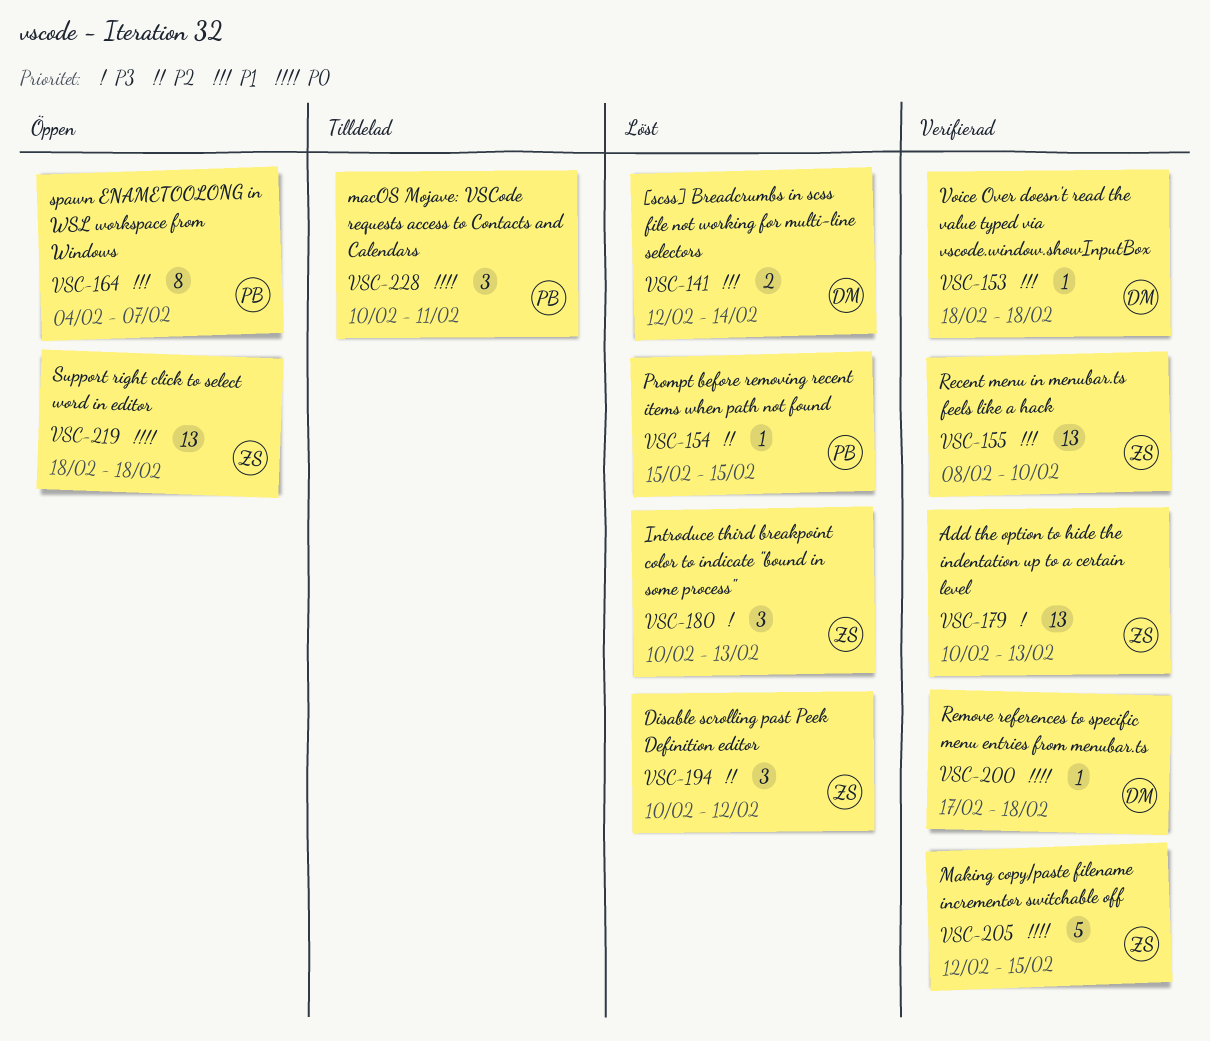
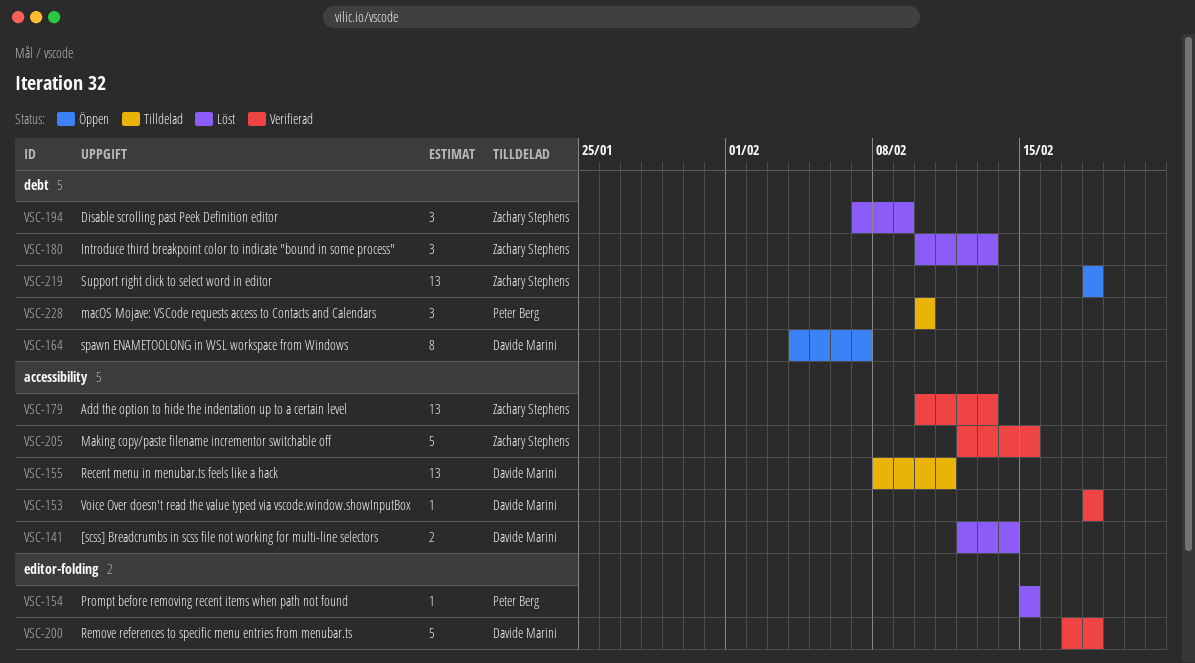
VSC-155, status: Verifierad -> Tilldelad
VSC-155, owner: Zachary Stephens -> Davide Marini
VSC-155, due: Feb 10 -> Feb 11
VSC-164, owner: Peter Berg -> Davide Marini
VSC-194, start: Feb 10 -> Feb 7
VSC-194, due: Feb 12 -> Feb 9
VSC-200, estimate: 1 -> 5
VSC-228, due: Feb 11 -> Feb 10

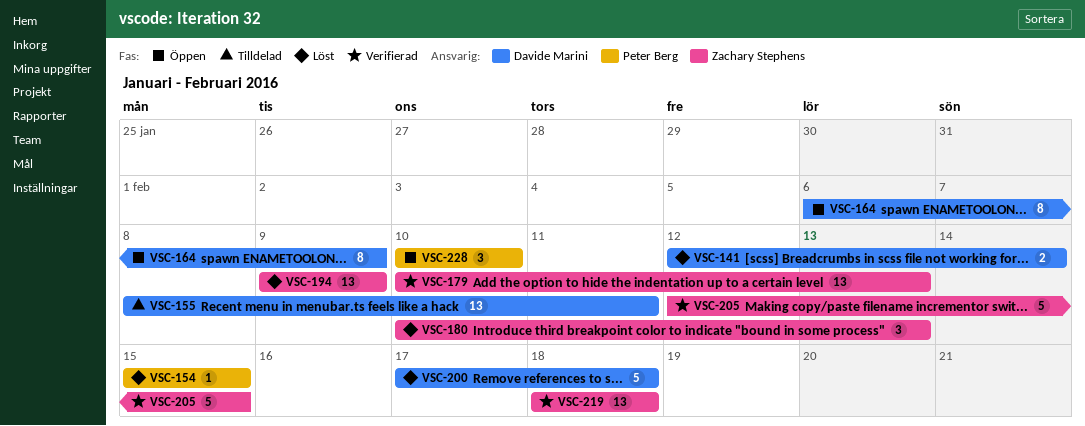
VSC-153: present -> none
VSC-164, start: Feb 4 -> Feb 6
VSC-164, due: Feb 7 -> Feb 9
VSC-194, estimate: 3 -> 13
VSC-194, start: Feb 7 -> Feb 9
VSC-200, status: Verifierad -> Löst
VSC-219, status: Öppen -> Verifierad
VSC-228, status: Tilldelad -> Öppen

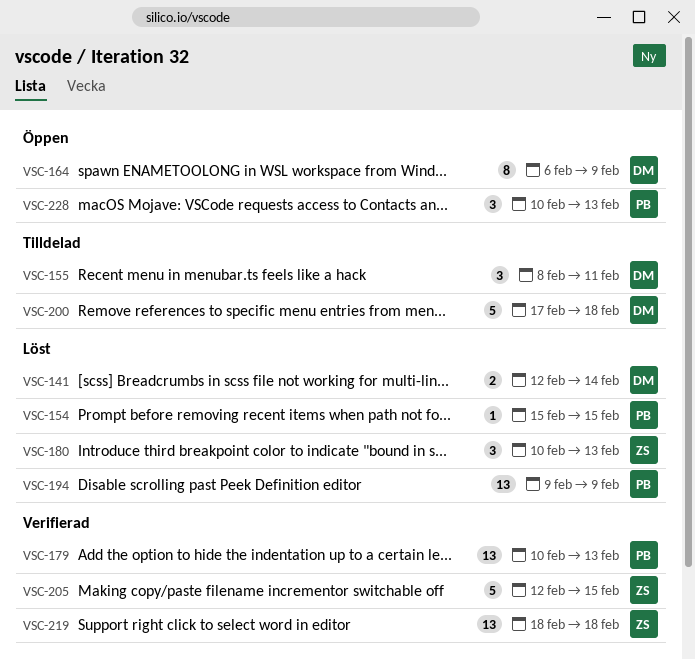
VSC-155, estimate: 13 -> 3
VSC-179, owner: Zachary Stephens -> Peter Berg
VSC-194, owner: Zachary Stephens -> Peter Berg
VSC-200, status: Löst -> Tilldelad
VSC-228, due: Feb 10 -> Feb 13

